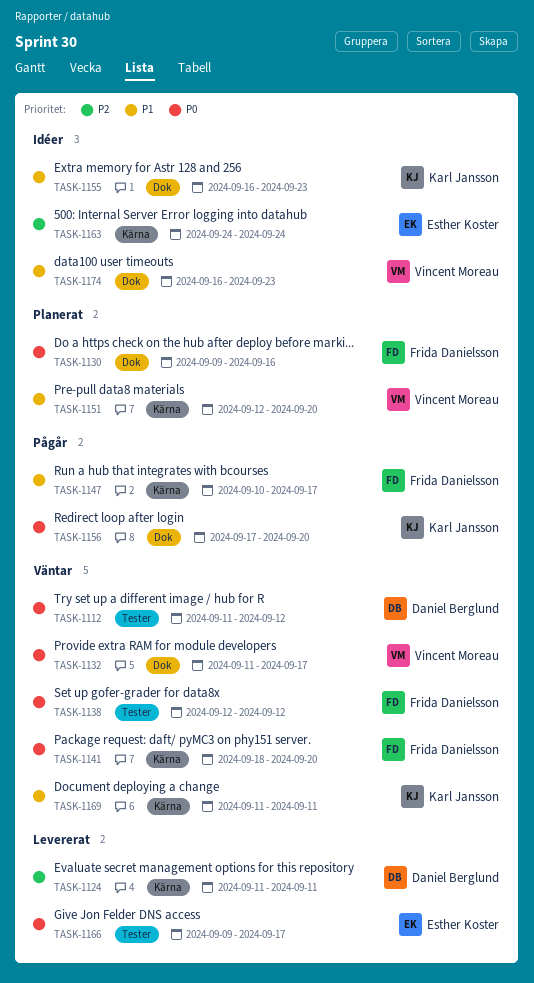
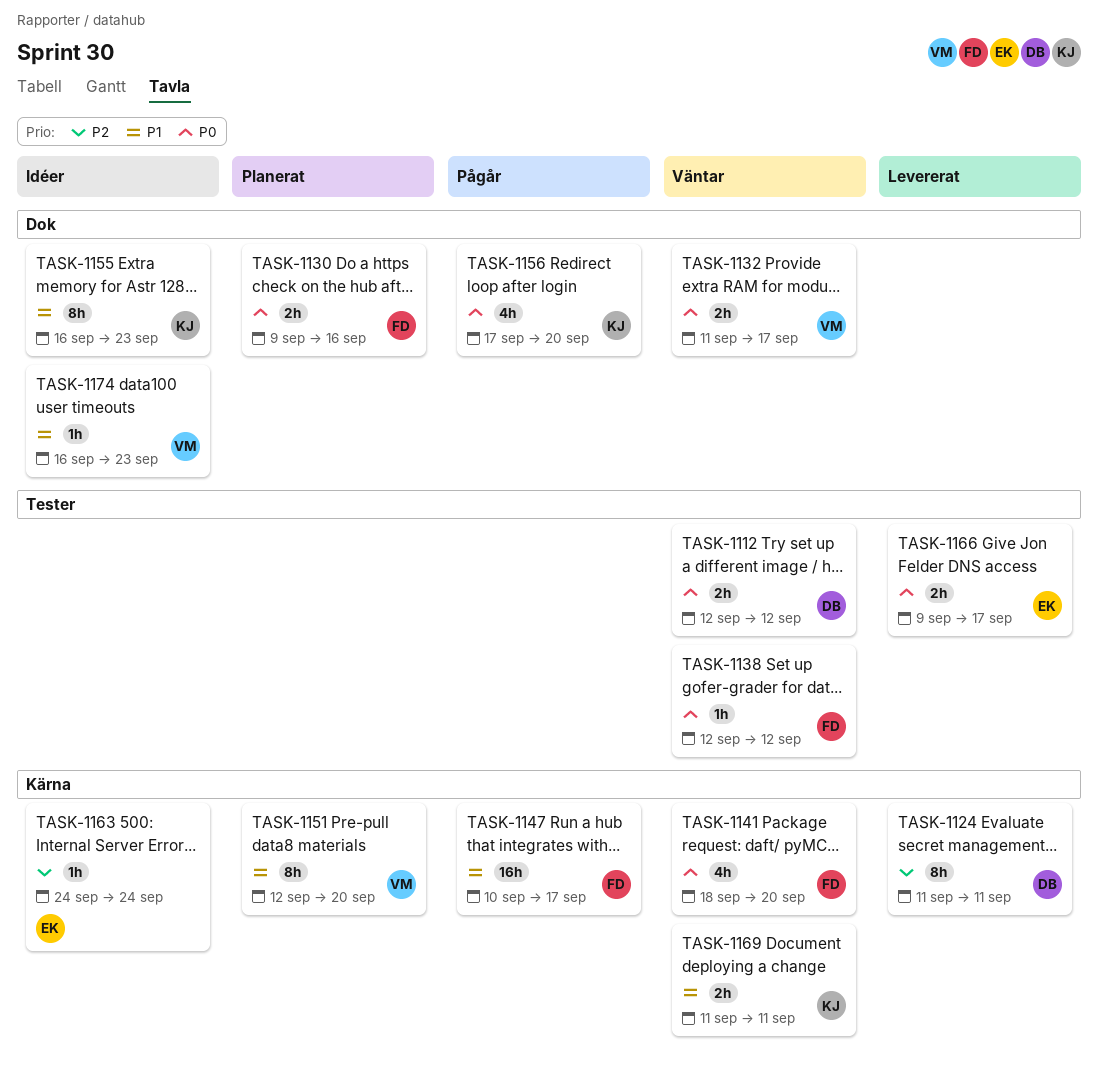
TASK-1112, start: Sep 11 -> Sep 12

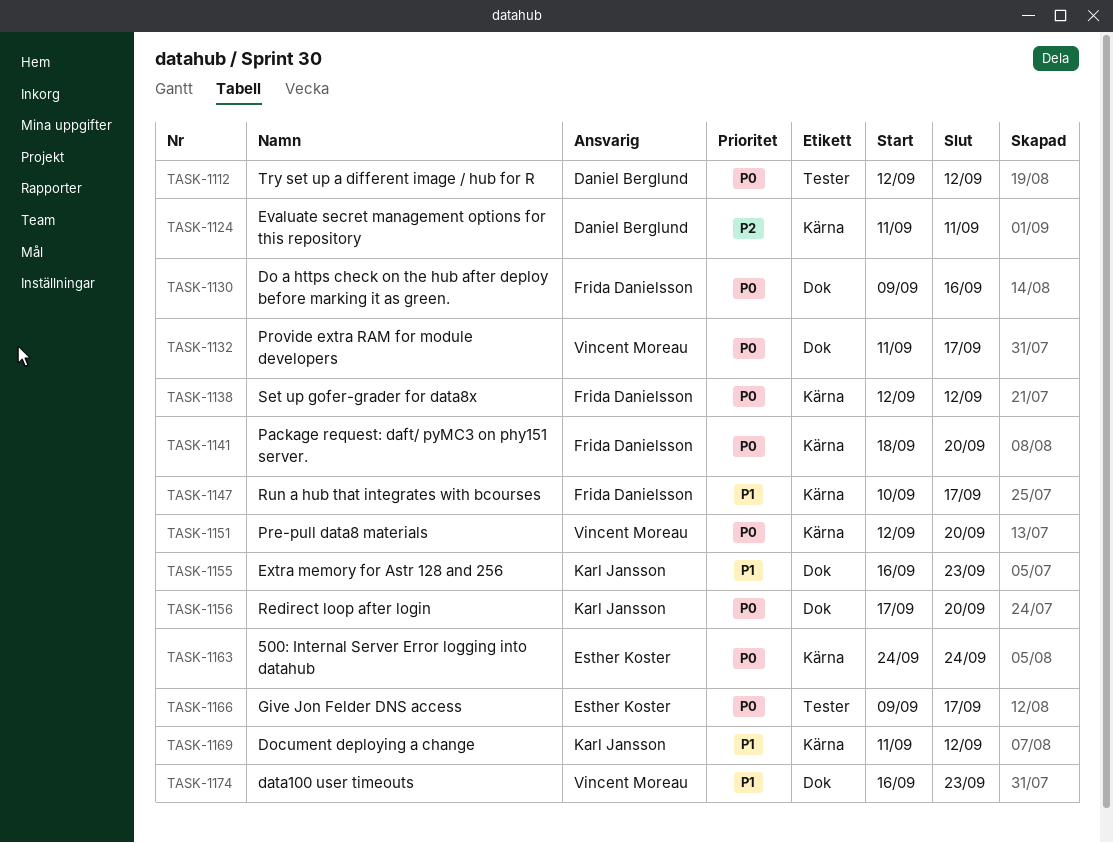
TASK-1138, label: Tester -> Kärna
TASK-1151, priority: P1 -> P0
TASK-1163, priority: P2 -> P0
TASK-1169, due: Sep 11 -> Sep 12

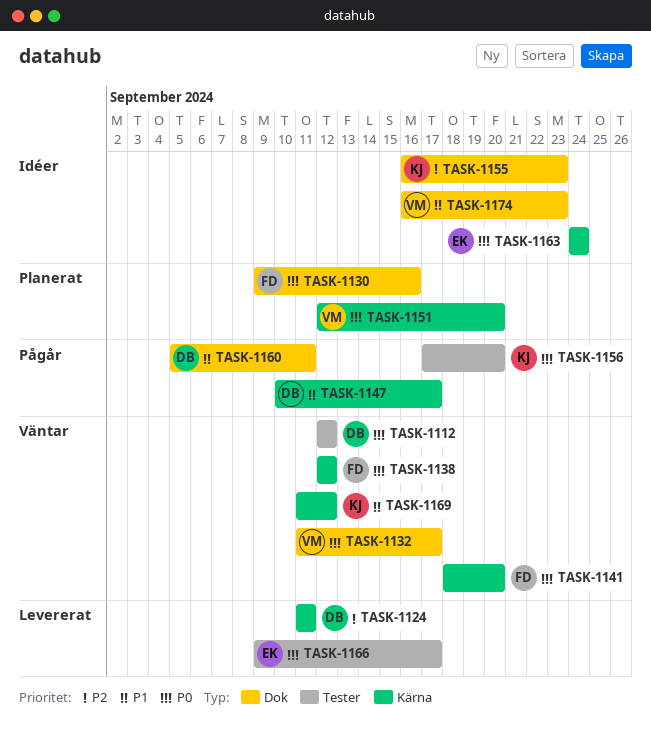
TASK-1147, owner: Frida Danielsson -> Daniel Berglund
TASK-1155, priority: P1 -> P2
TASK-1156, label: Dok -> Tester
TASK-1160: none -> present

